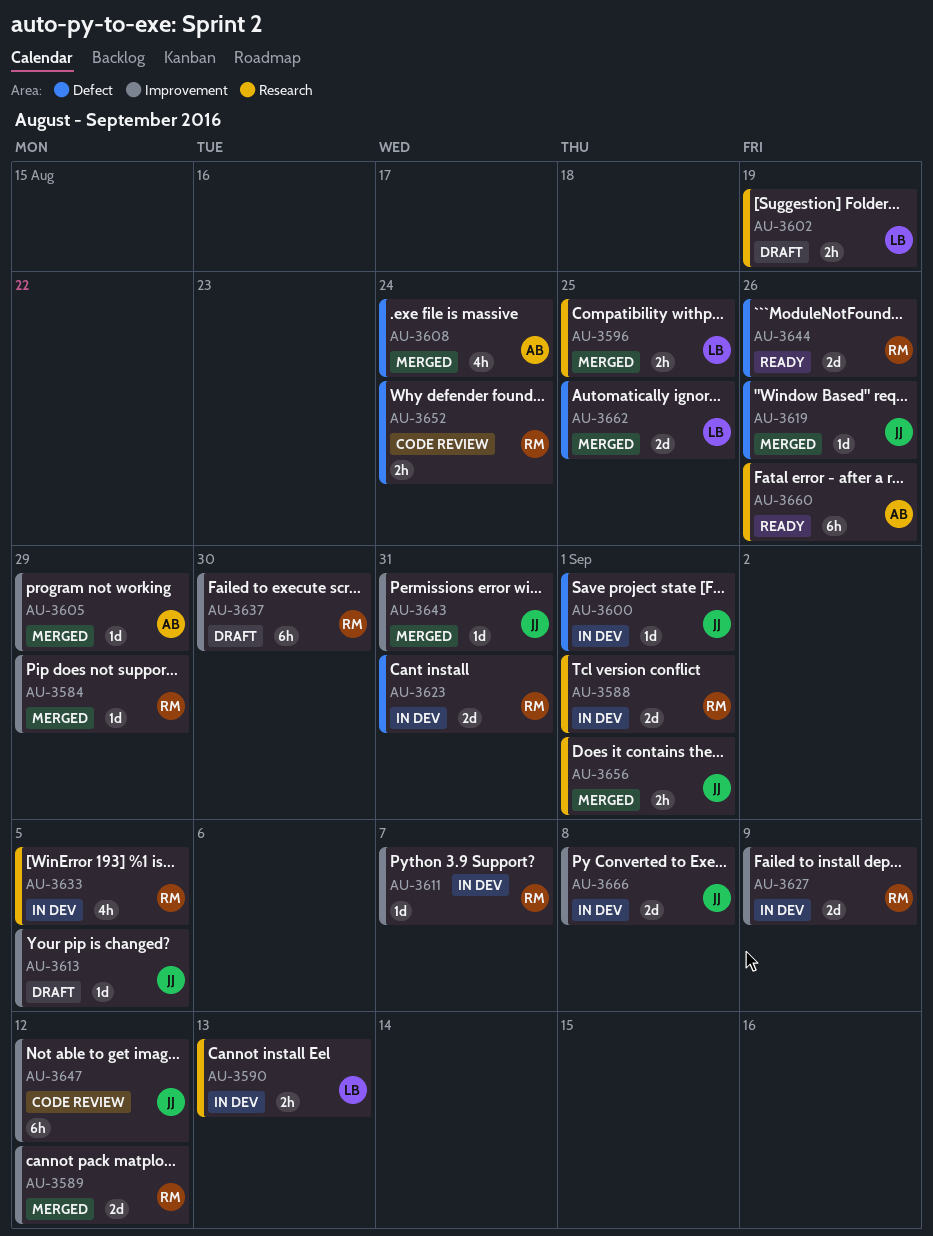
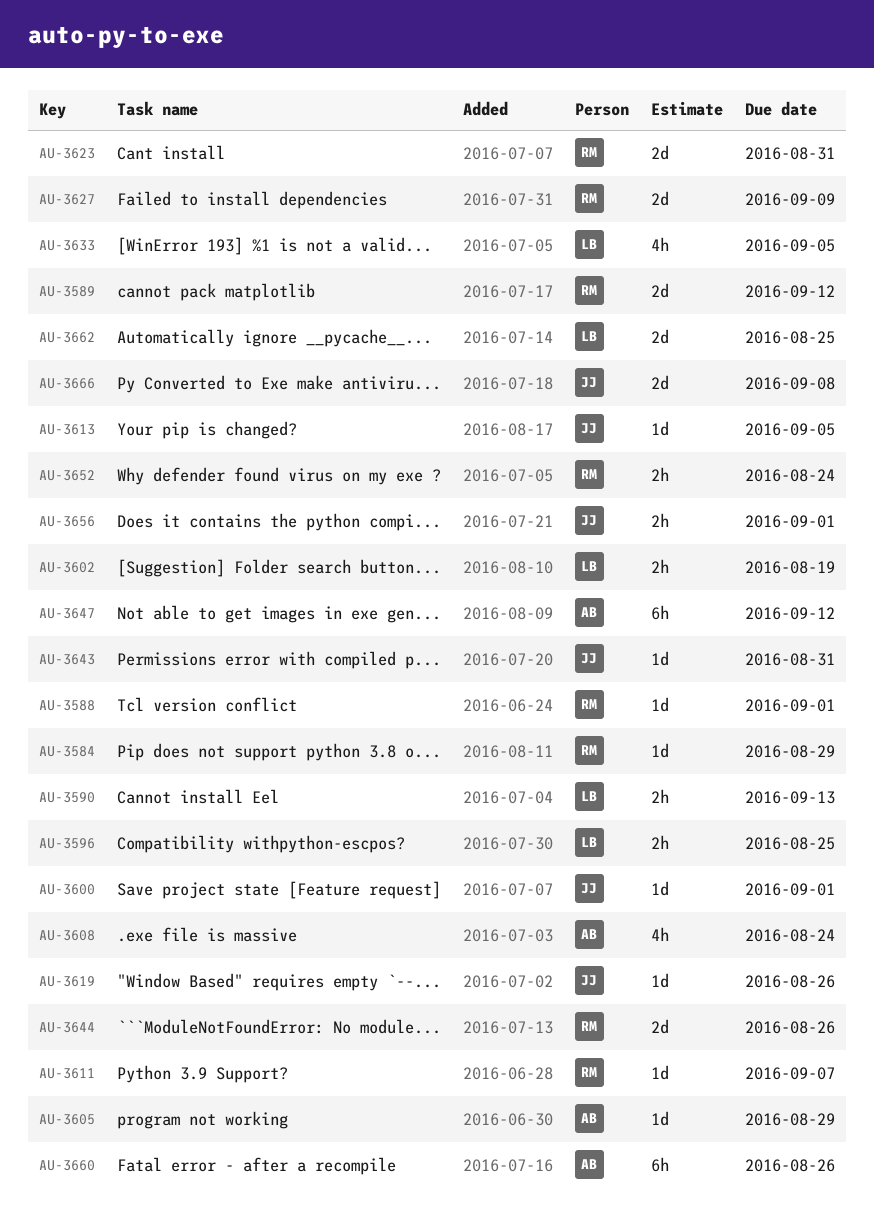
AU-3588, estimate: 2d -> 1d
AU-3633, owner: RM -> LB
AU-3637: present -> none
AU-3647, owner: JJ -> AB

